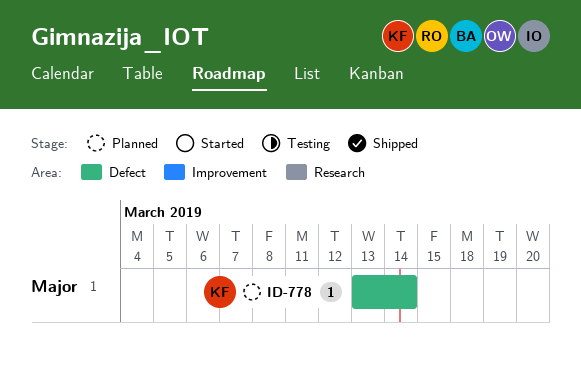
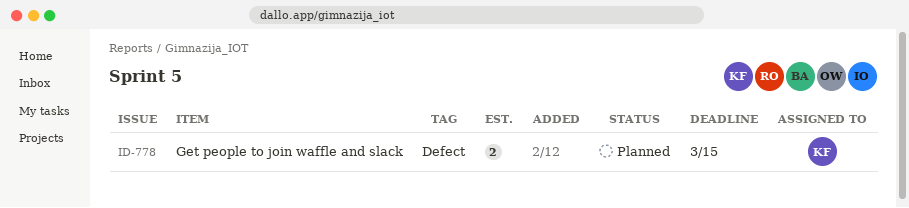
ID-778, estimate: 1 -> 2
ID-778, due: Mar 14 -> Mar 15

